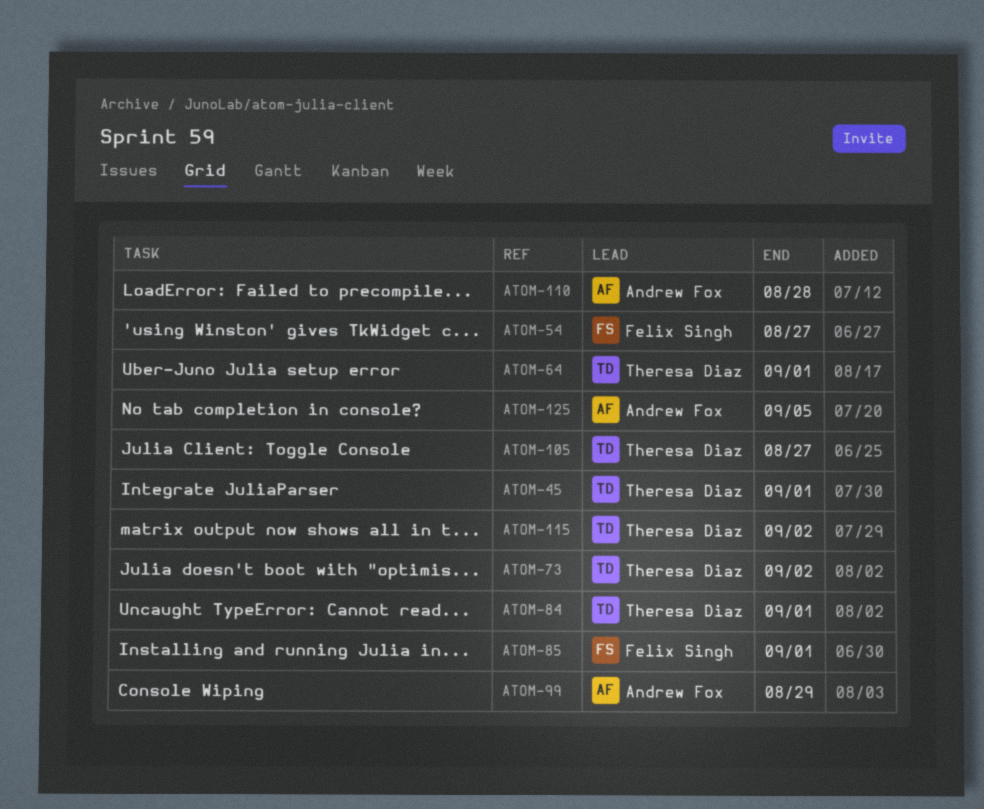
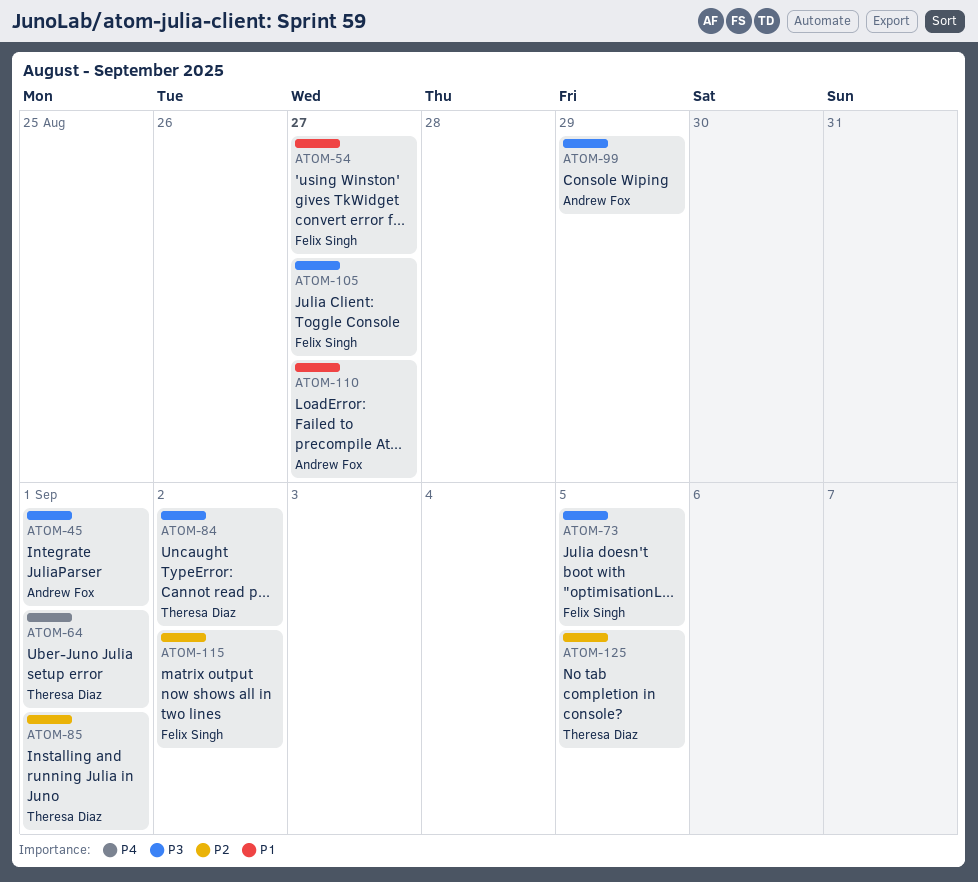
ATOM-45, owner: Theresa Diaz -> Andrew Fox
ATOM-73, owner: Theresa Diaz -> Felix Singh
ATOM-73, due: Sep 2 -> Sep 5
ATOM-84, due: Sep 1 -> Sep 2
ATOM-85, owner: Felix Singh -> Theresa Diaz
ATOM-105, owner: Theresa Diaz -> Felix Singh
ATOM-110, due: Aug 28 -> Aug 27
ATOM-115, owner: Theresa Diaz -> Felix Singh
ATOM-125, owner: Andrew Fox -> Theresa Diaz

